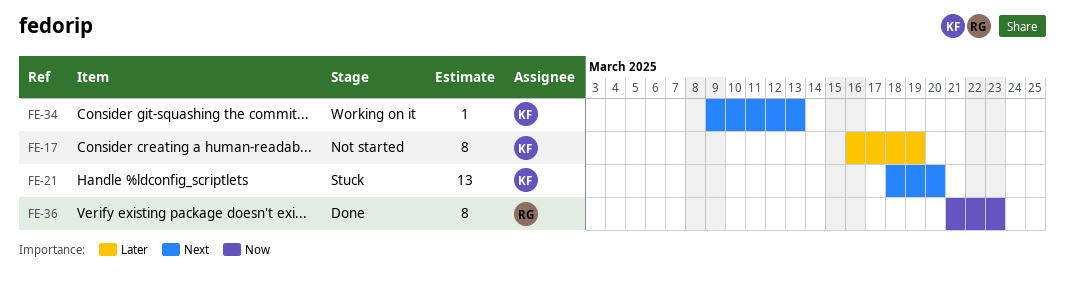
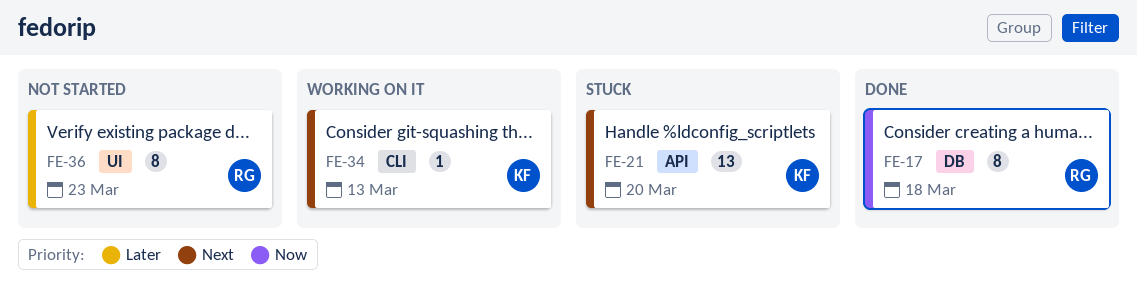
FE-17, status: Not started -> Done
FE-17, owner: KF -> RG
FE-17, priority: Later -> Now
FE-17, due: Mar 19 -> Mar 18
FE-36, status: Done -> Not started
FE-36, priority: Now -> Later

